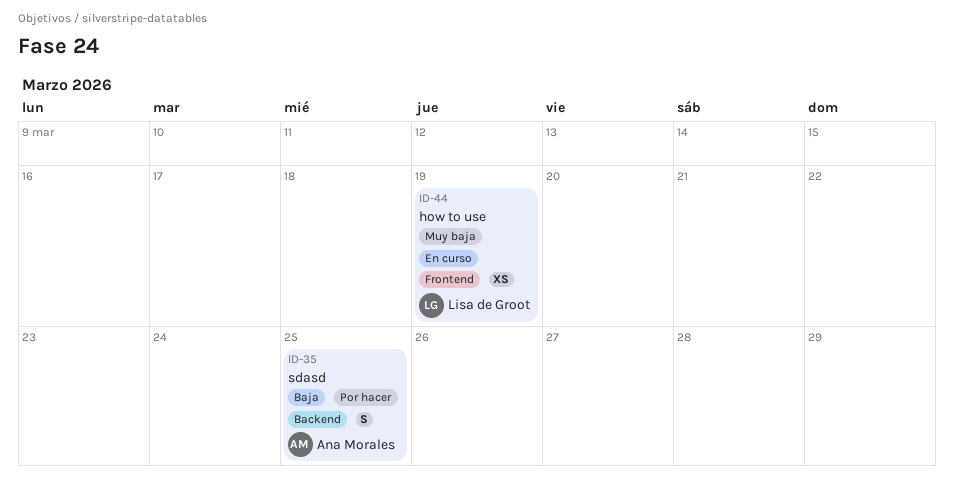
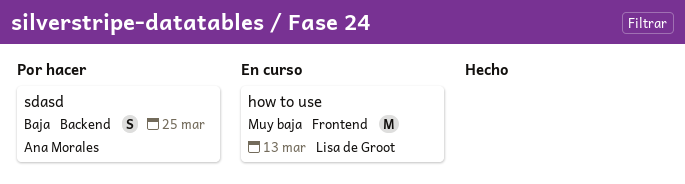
how to use, estimate: XS -> M
how to use, due: Mar 19 -> Mar 13

